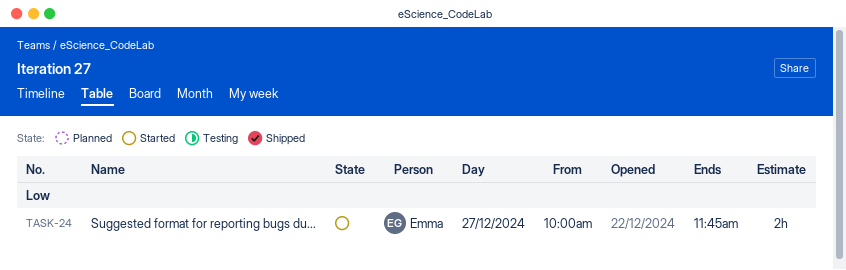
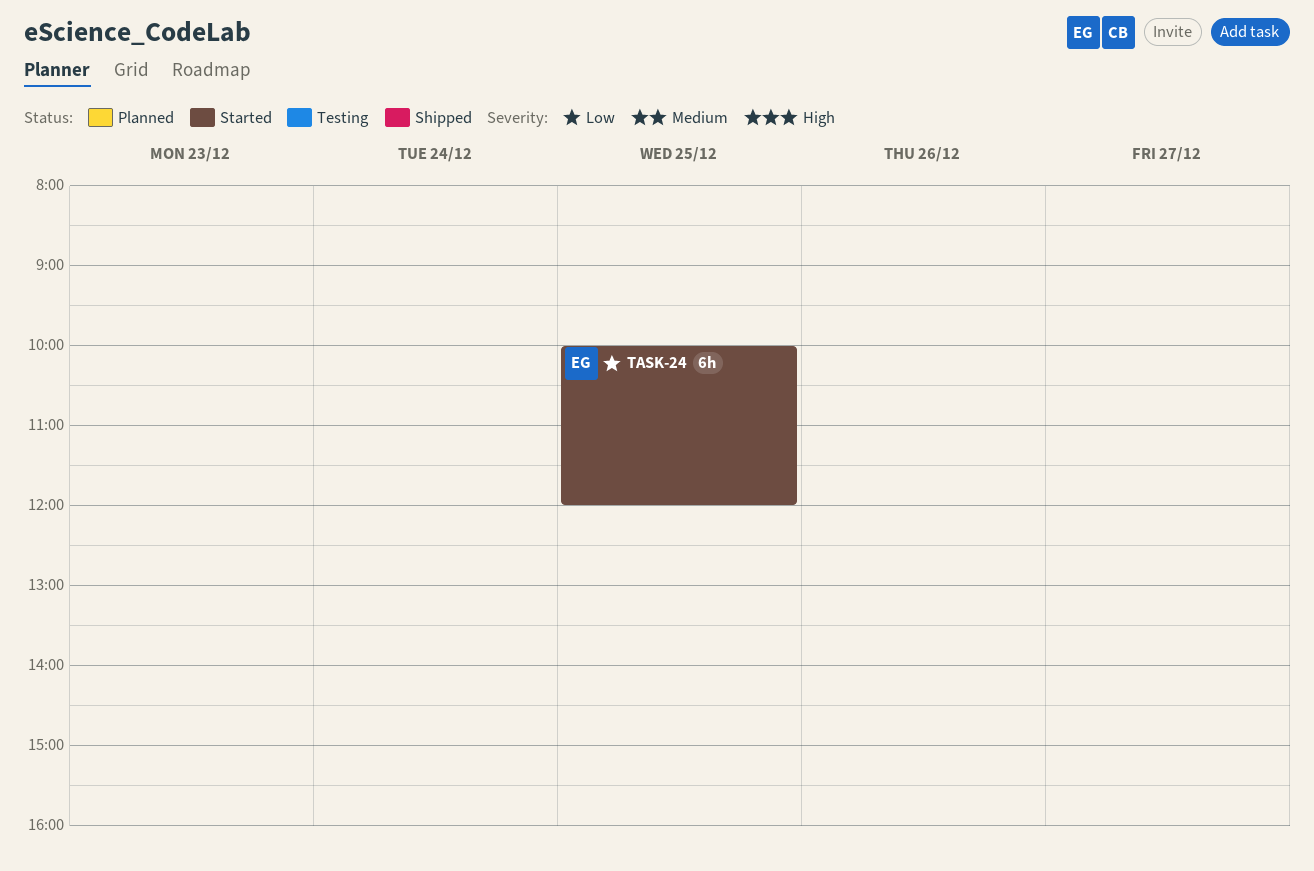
TASK-24, estimate: 2h -> 6h
TASK-24, day: Dec 27 -> Dec 25
TASK-24, ends: 11:45 -> 12:00

